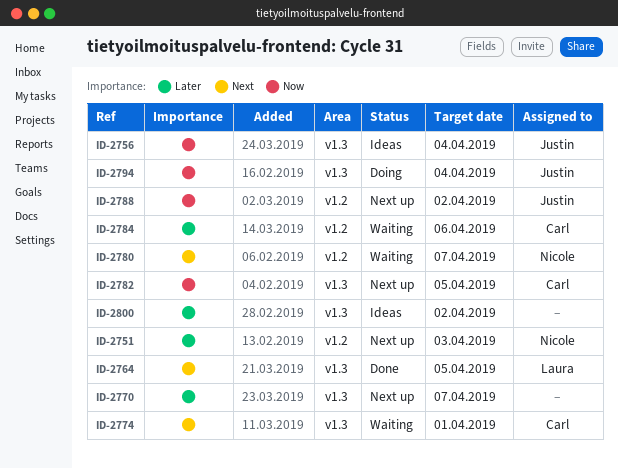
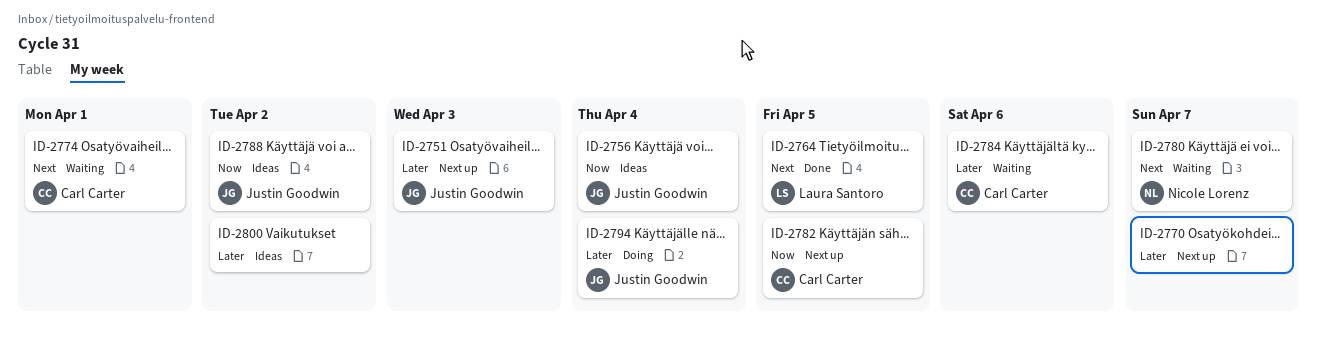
ID-2751, owner: Nicole Lorenz -> Justin Goodwin
ID-2788, status: Next up -> Ideas
ID-2794, priority: Now -> Later

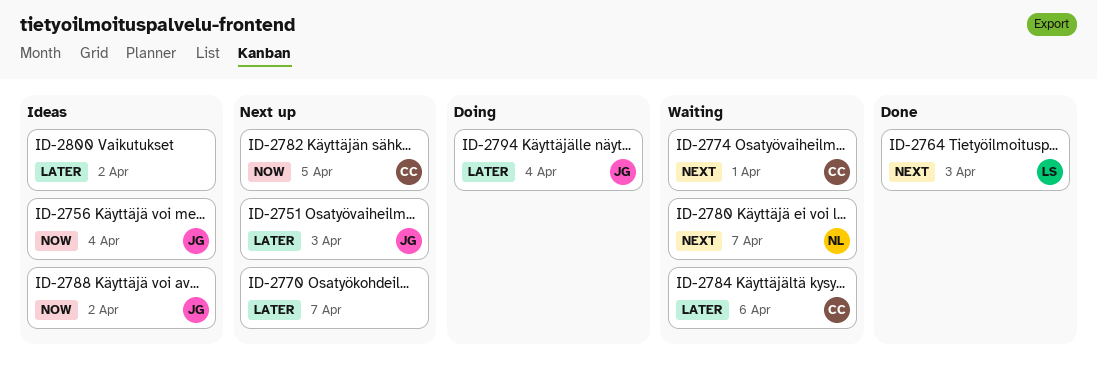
ID-2764, due: Apr 5 -> Apr 3

